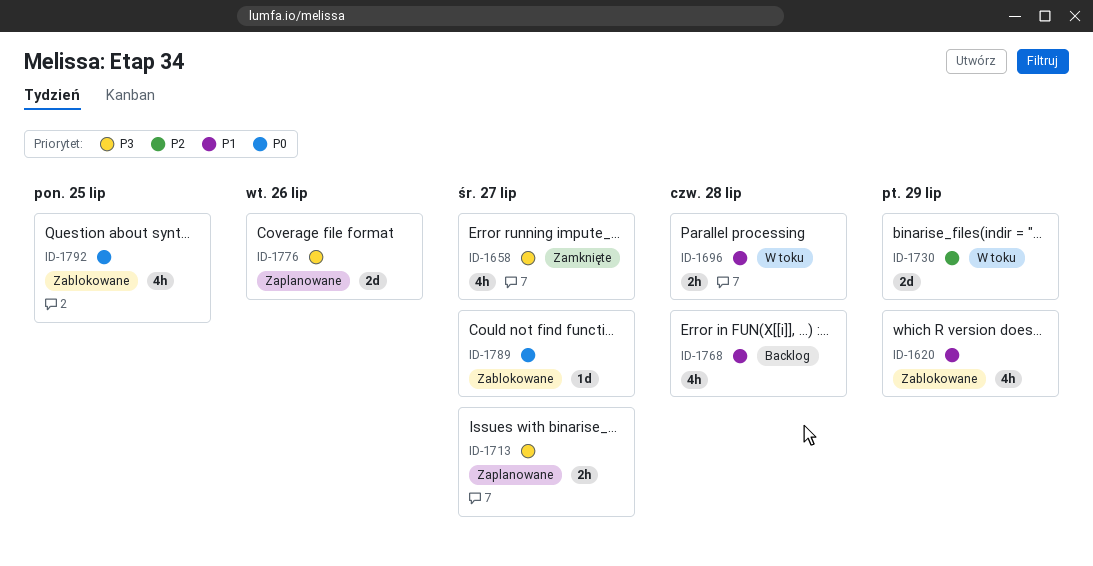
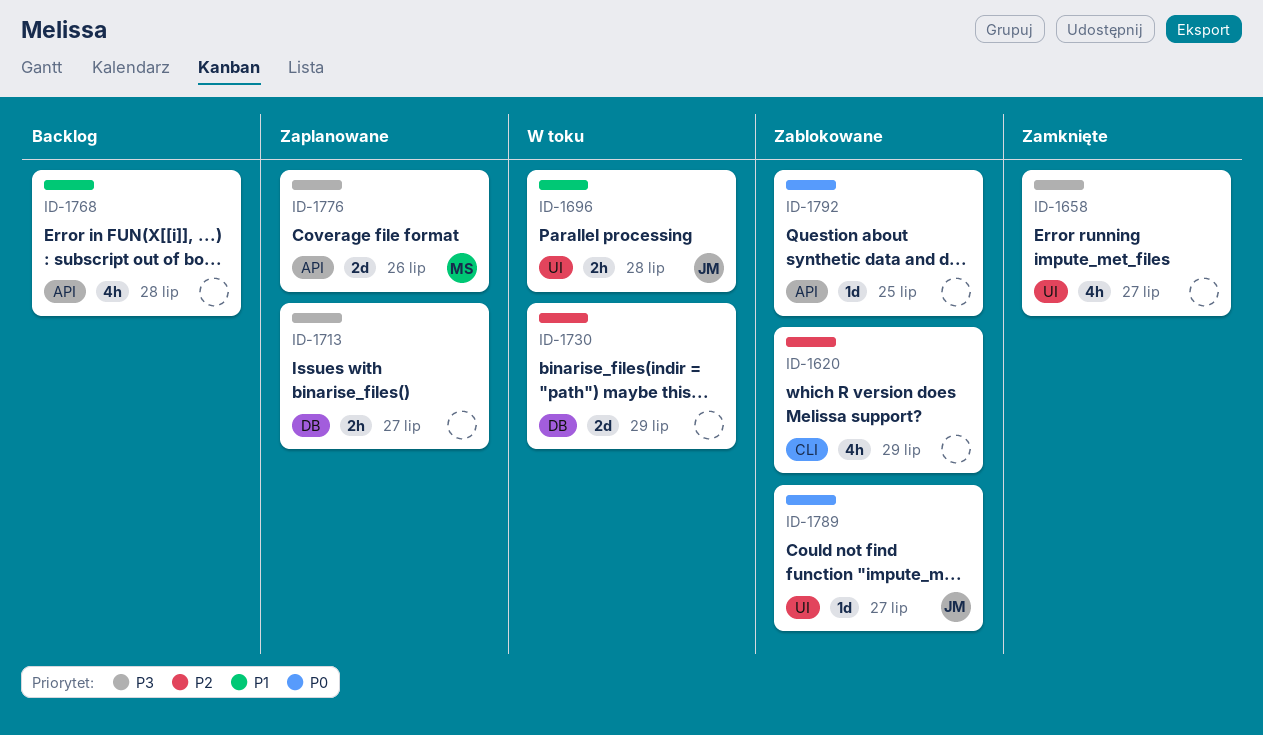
ID-1620, priority: P1 -> P2
ID-1792, estimate: 4h -> 1d

